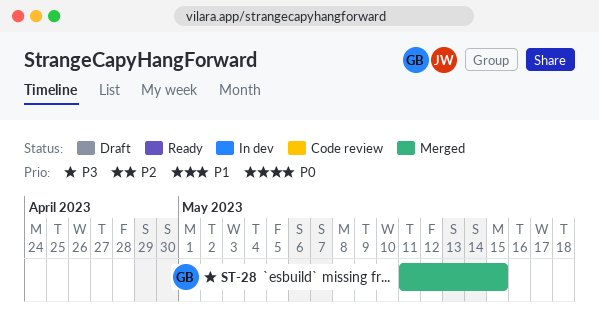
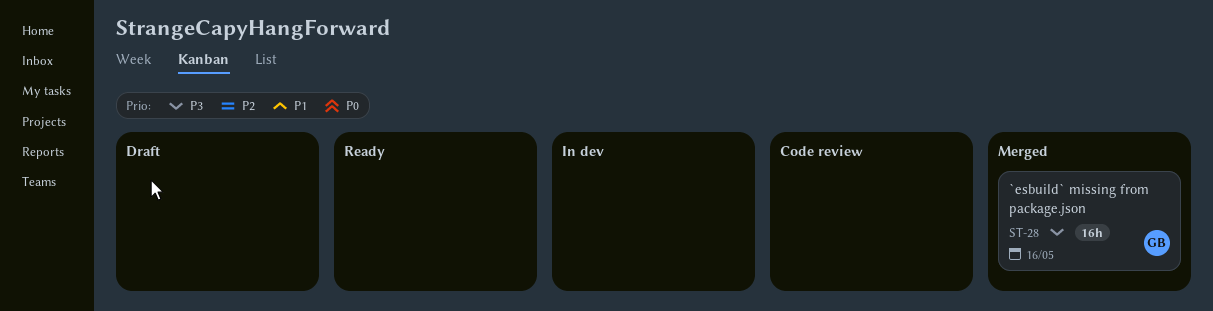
ST-28, due: May 15 -> May 16

